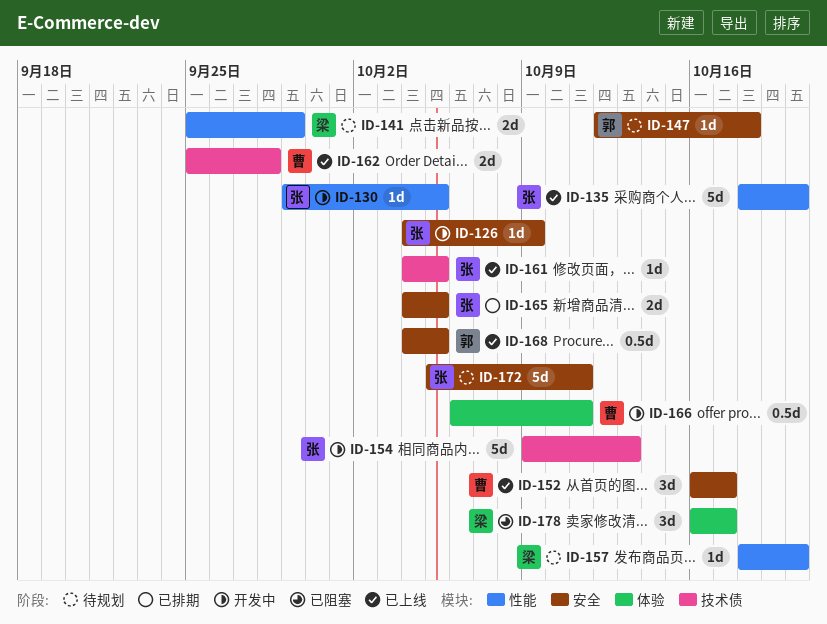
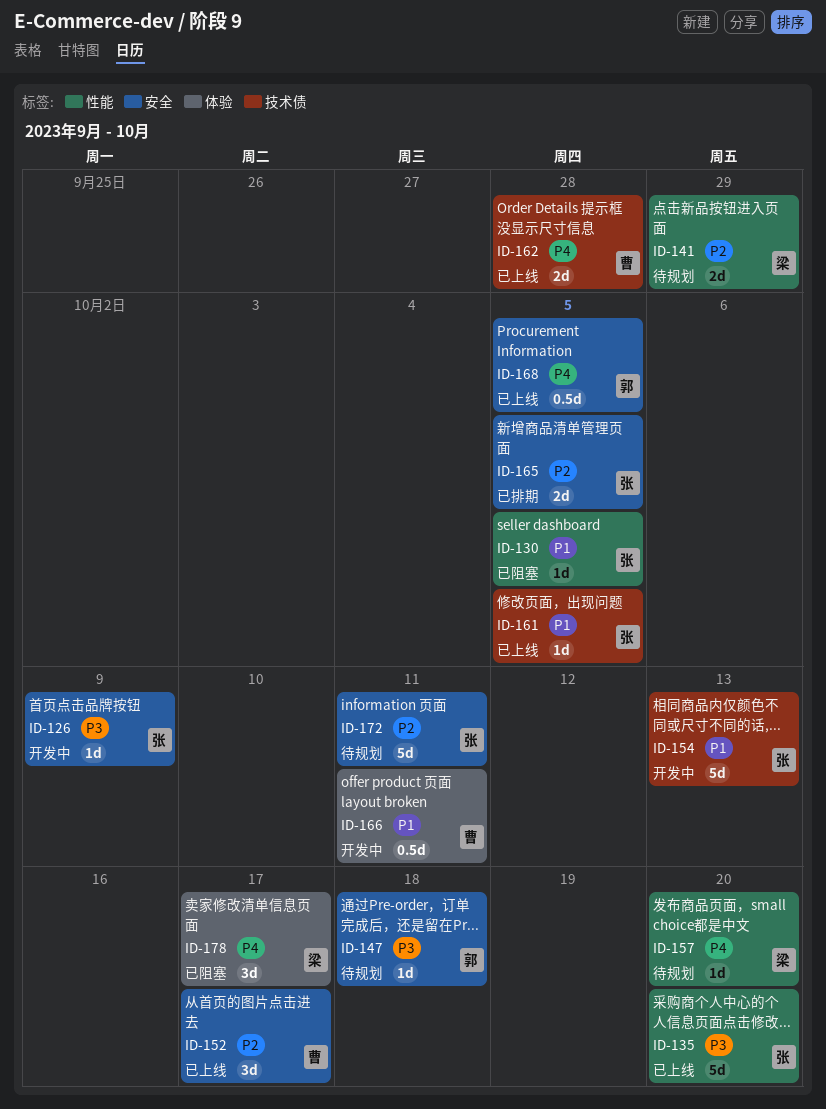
ID-130, status: 开发中 -> 已阻塞

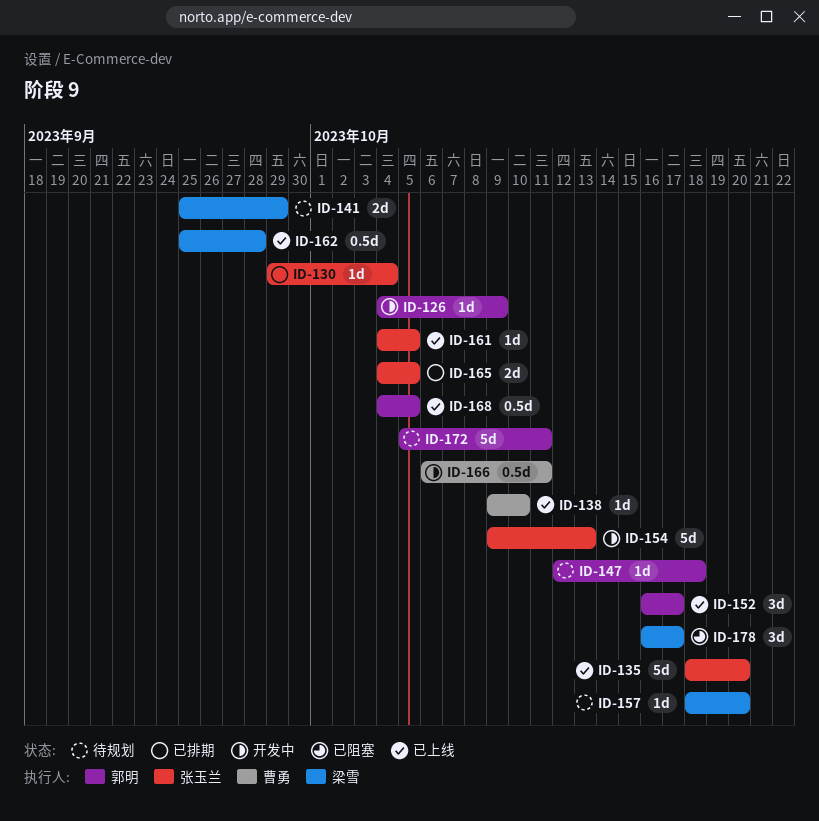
ID-126, owner: 张玉兰 -> 郭明
ID-130, status: 已阻塞 -> 已排期
ID-130, due: Oct 5 -> Oct 4
ID-138: none -> present
ID-152, owner: 曹勇 -> 郭明
ID-162, owner: 曹勇 -> 梁雪
ID-162, estimate: 2d -> 0.5d
ID-172, owner: 张玉兰 -> 郭明

